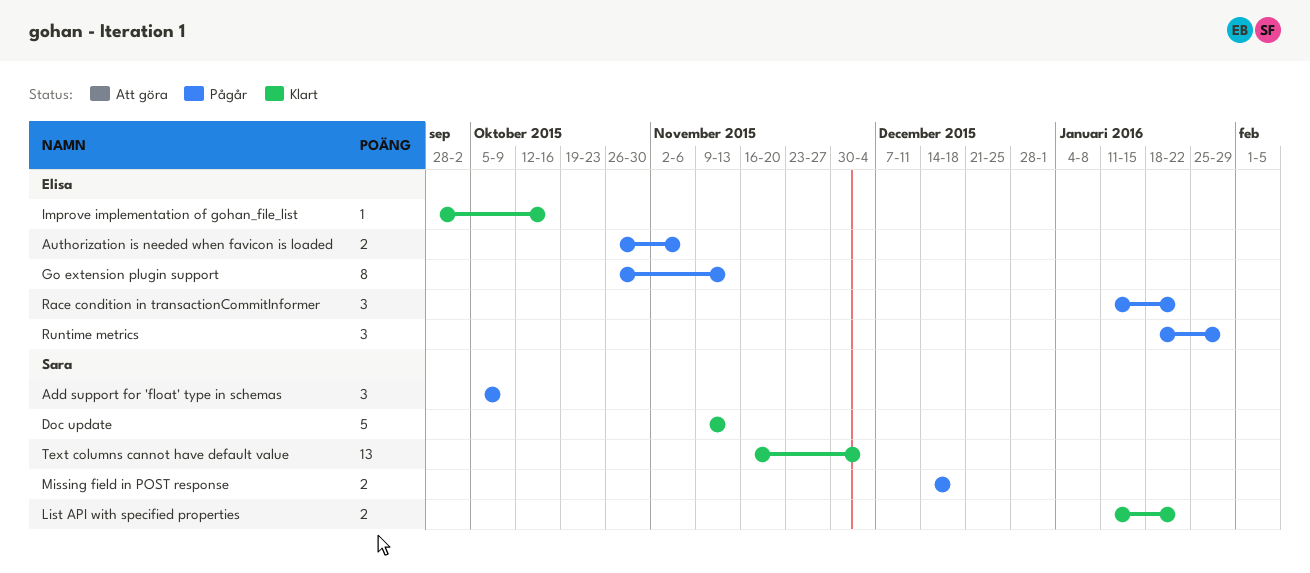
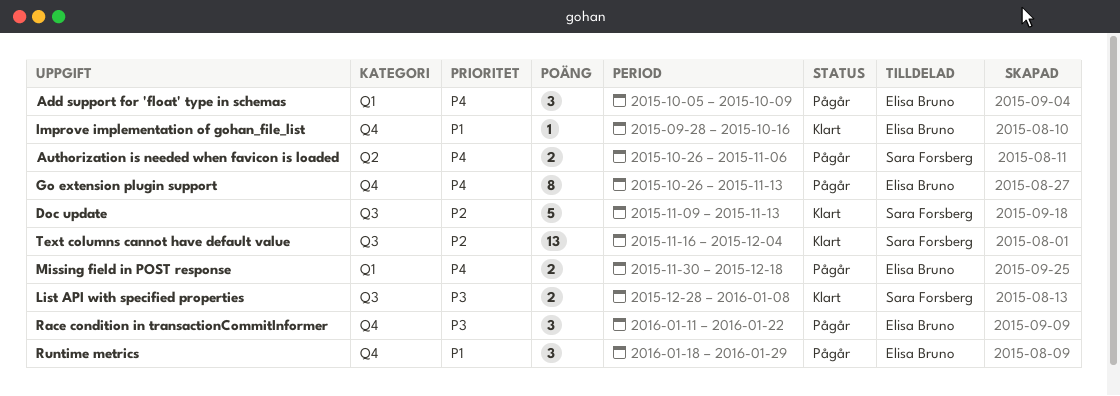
Add support for 'float' type in schemas, owner: Sara Forsberg -> Elisa Bruno
Authorization is needed when favicon is loaded, owner: Elisa Bruno -> Sara Forsberg
List API with specified properties, start: Jan 11 -> Dec 28
List API with specified properties, due: Jan 22 -> Jan 8
Missing field in POST response, owner: Sara Forsberg -> Elisa Bruno
Missing field in POST response, start: Dec 14 -> Nov 30

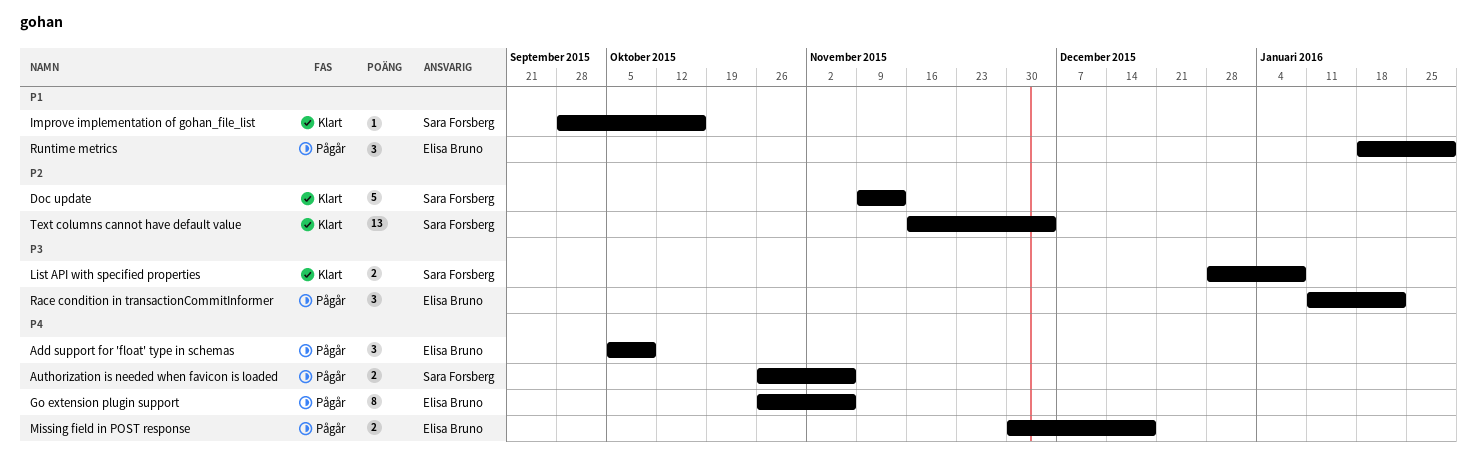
Go extension plugin support, due: Nov 13 -> Nov 6
Improve implementation of gohan_file_list, owner: Elisa Bruno -> Sara Forsberg

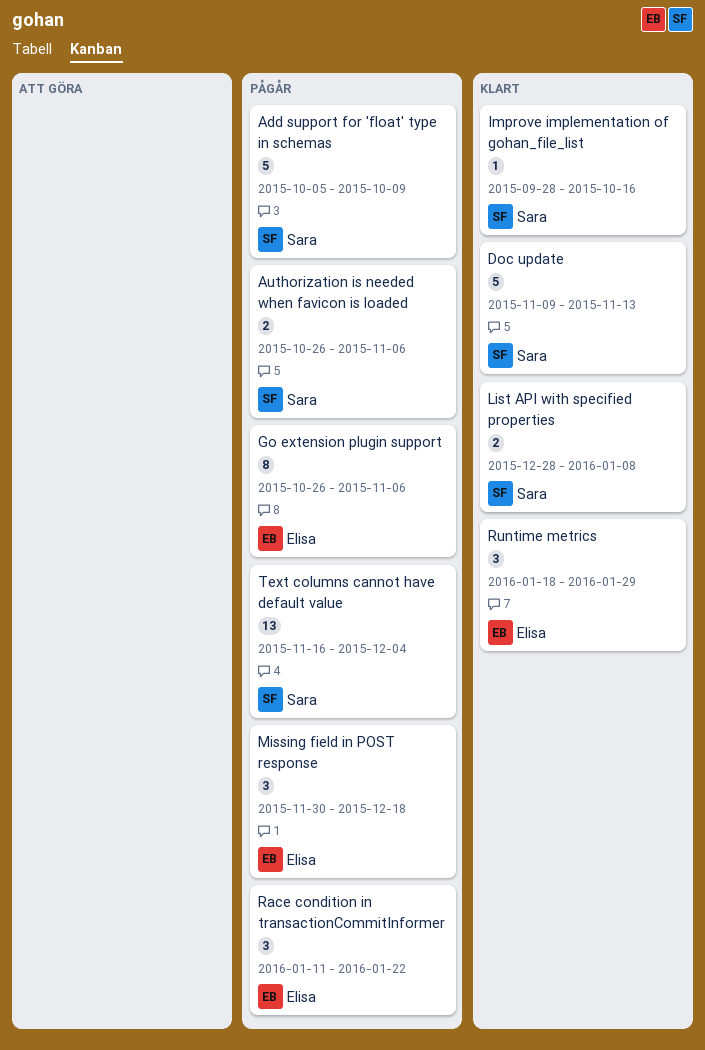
Add support for 'float' type in schemas, owner: Elisa Bruno -> Sara Forsberg
Add support for 'float' type in schemas, estimate: 3 -> 5
Missing field in POST response, estimate: 2 -> 3
Runtime metrics, status: Pågår -> Klart
Text columns cannot have default value, status: Klart -> Pågår

